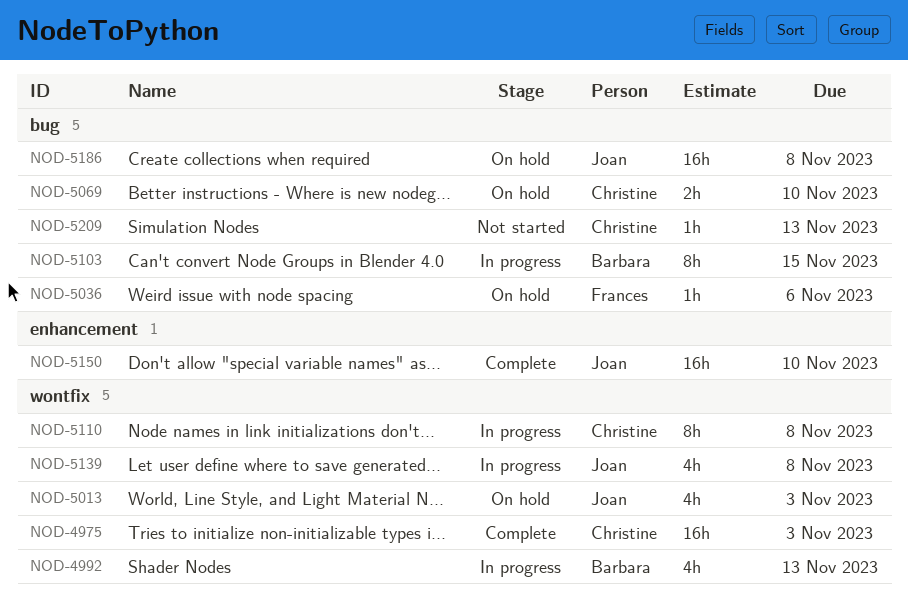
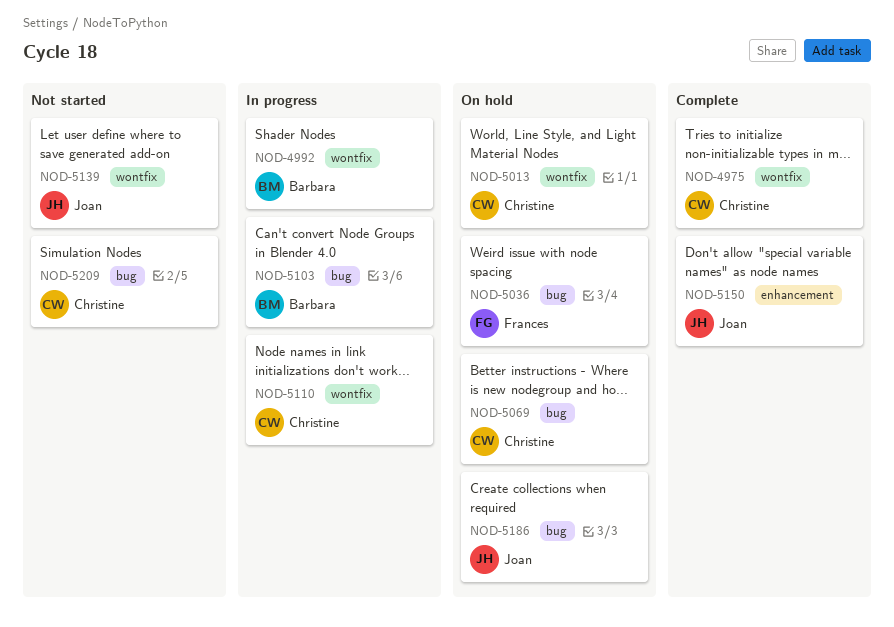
NOD-5013, owner: Joan -> Christine
NOD-5139, status: In progress -> Not started

